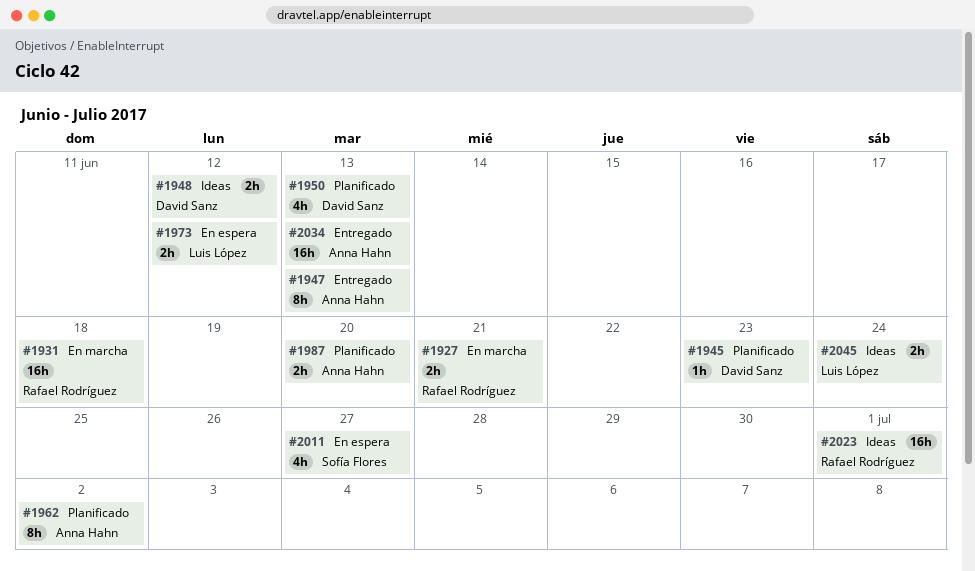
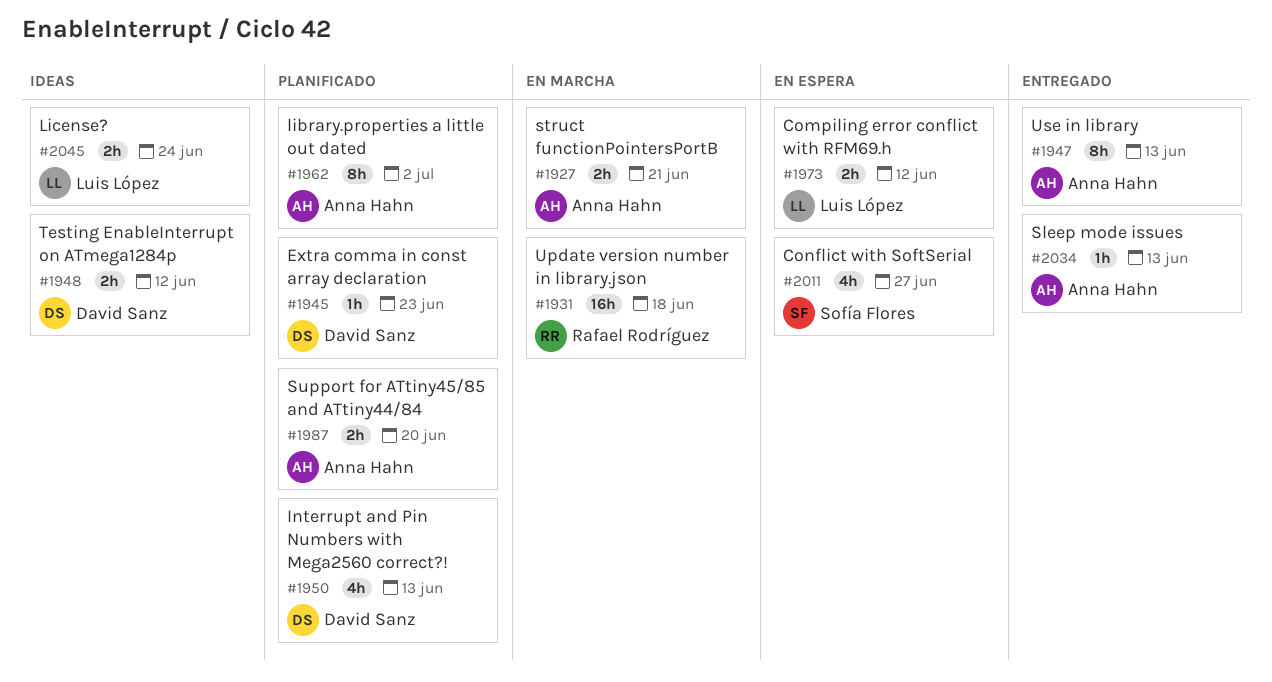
#1927, owner: Rafael Rodríguez -> Anna Hahn
#2023: present -> none
#2034, estimate: 16h -> 1h

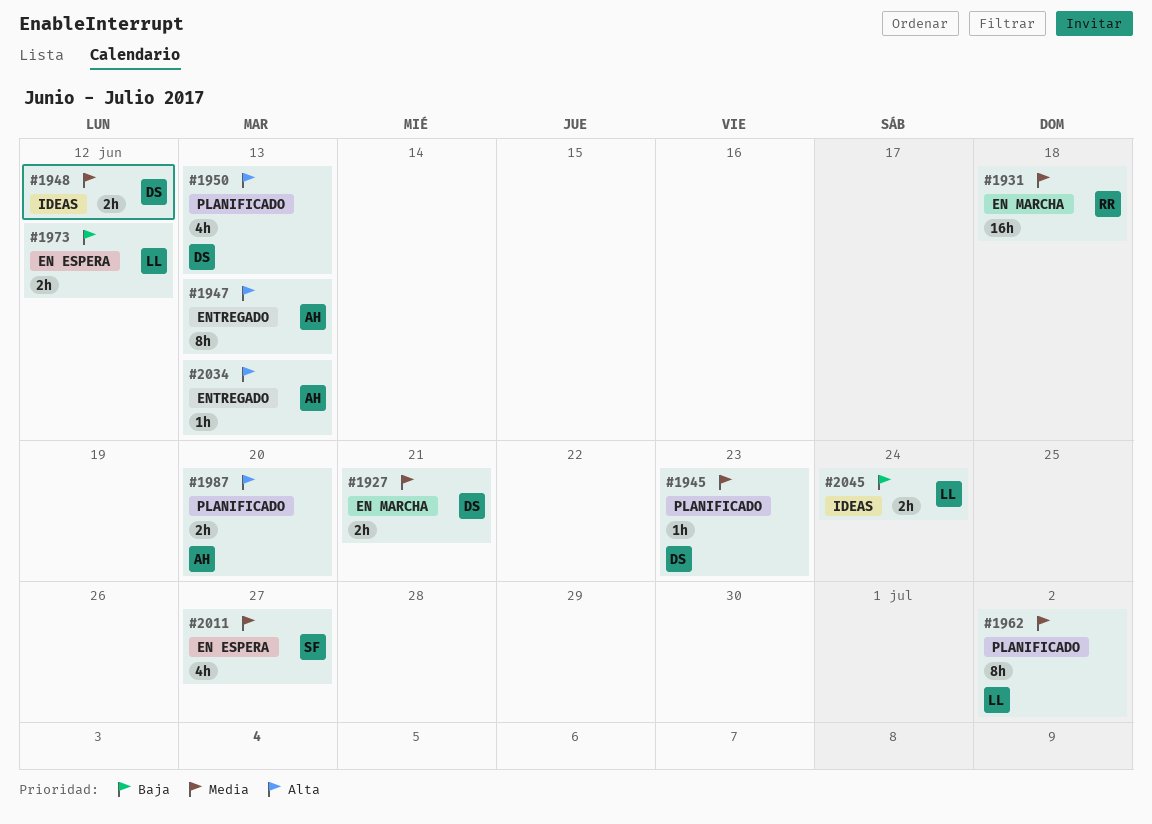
#1927, owner: Anna Hahn -> David Sanz
#1962, owner: Anna Hahn -> Luis López

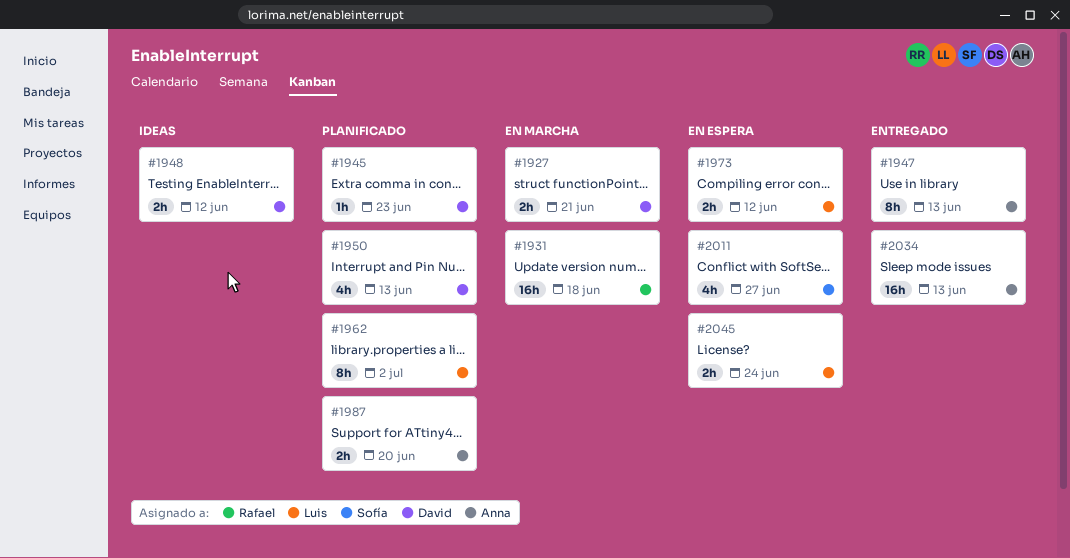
#2034, estimate: 1h -> 16h
#2045, status: Ideas -> En espera

